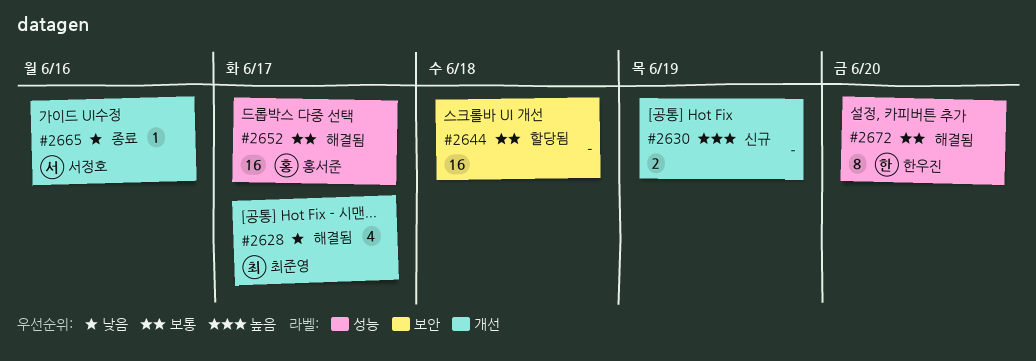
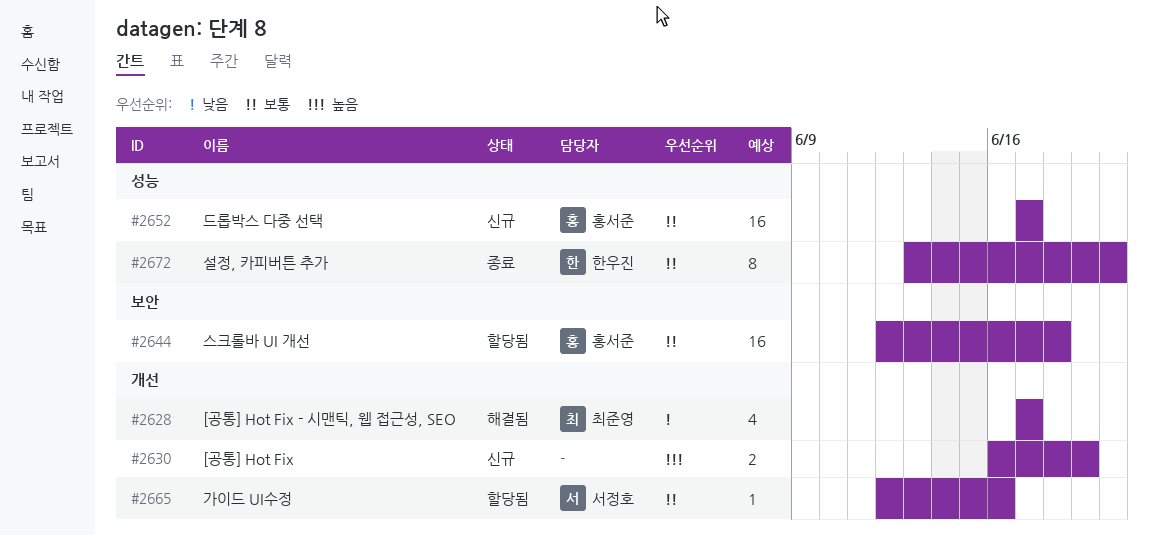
#2644, owner: none -> 홍서준
#2652, status: 해결됨 -> 신규
#2665, status: 종료 -> 할당됨
#2665, priority: 낮음 -> 보통
#2672, status: 해결됨 -> 종료

